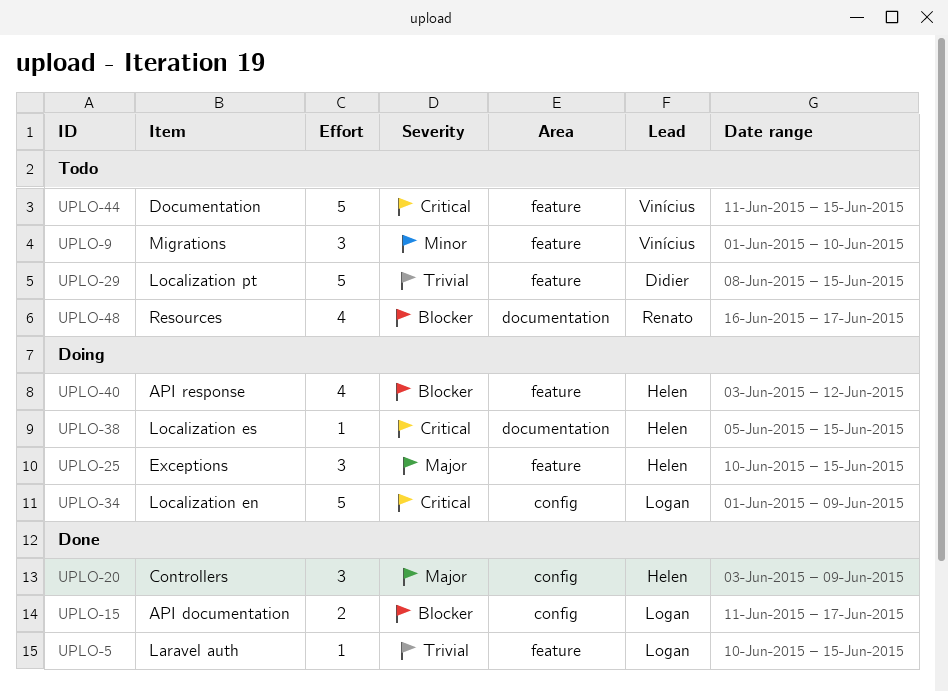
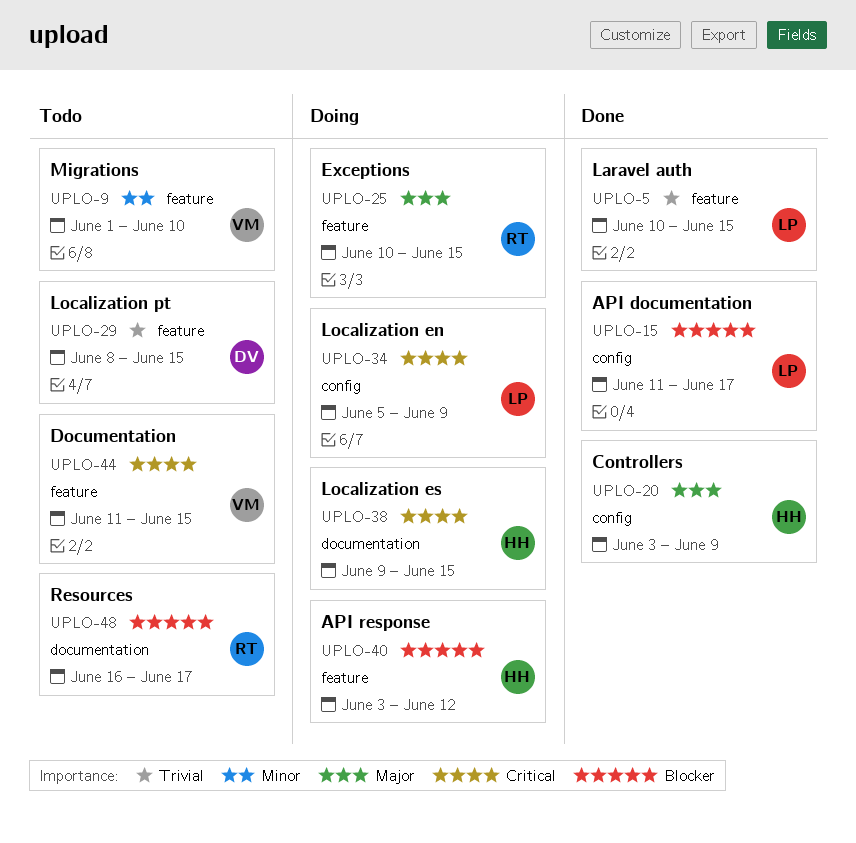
UPLO-25, owner: Helen -> Renato
UPLO-34, start: Jun 1 -> Jun 5
UPLO-38, start: Jun 5 -> Jun 9

